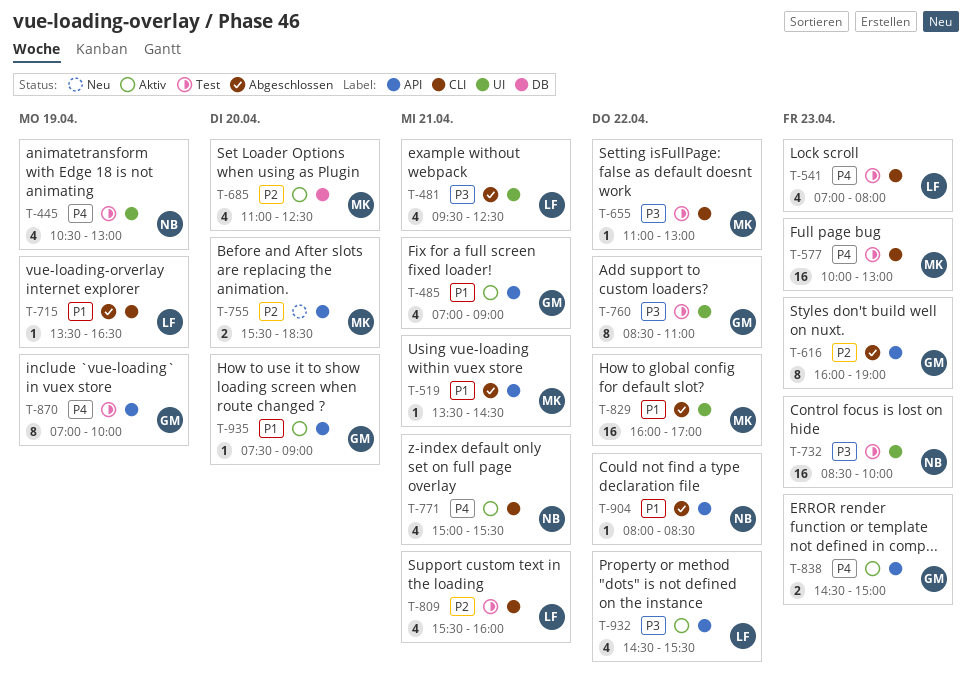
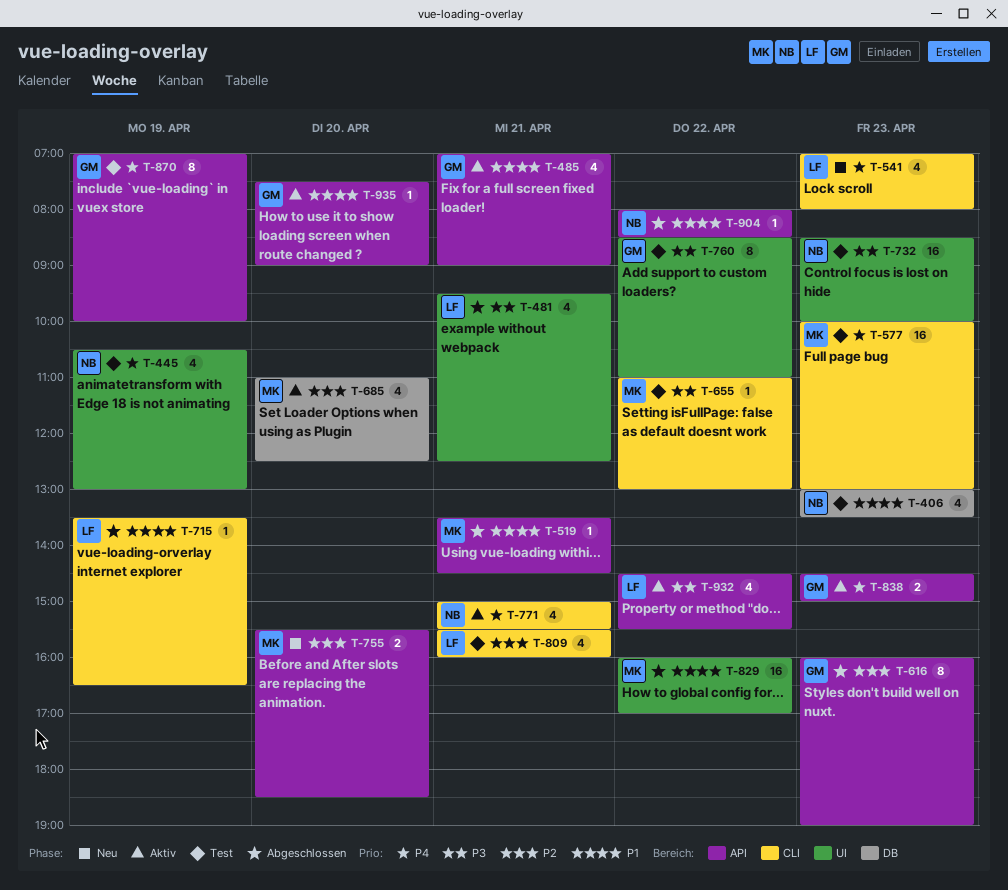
T-406: none -> present
T-541, status: Test -> Neu

